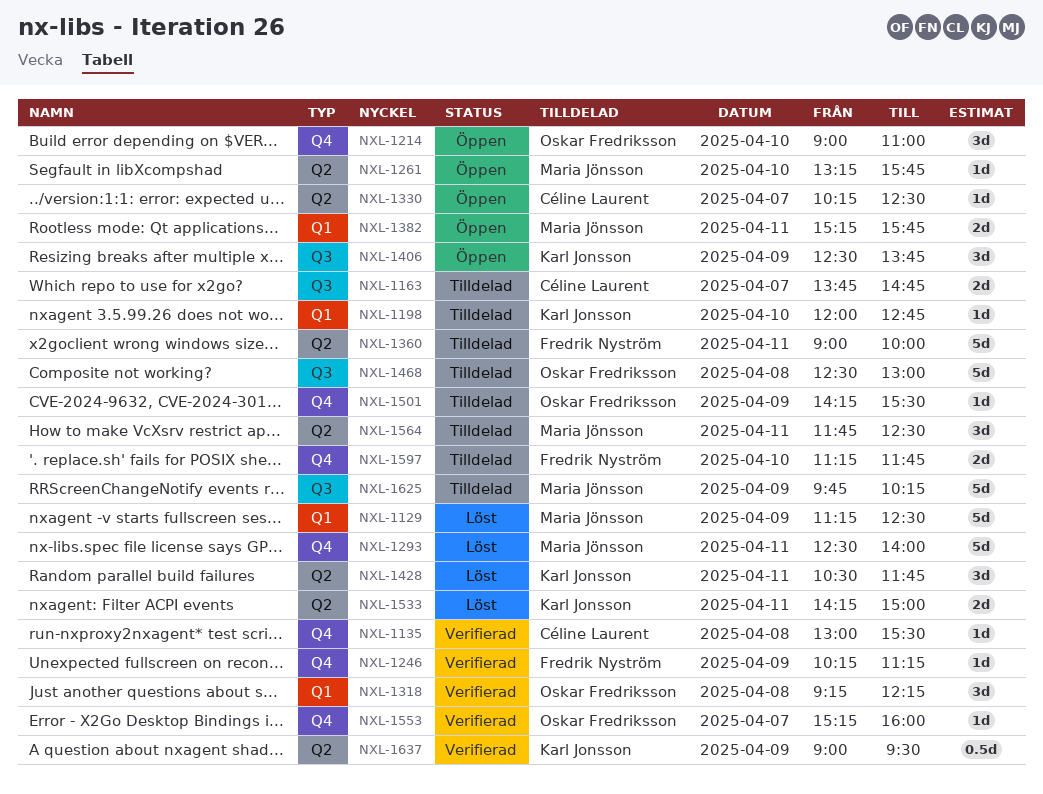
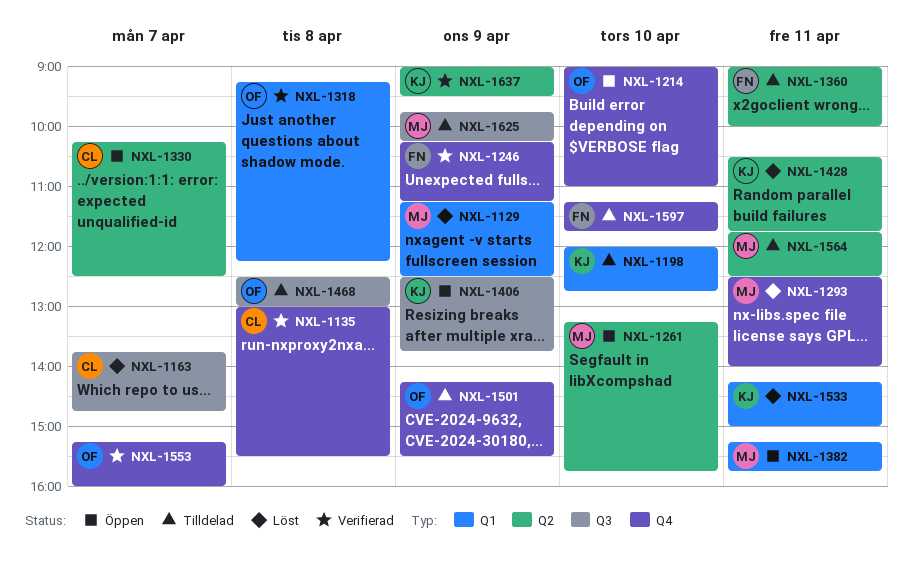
NXL-1163, status: Tilldelad -> Löst
NXL-1533, label: Q2 -> Q1

